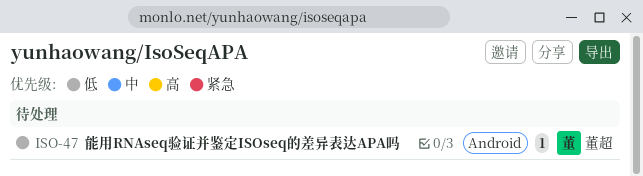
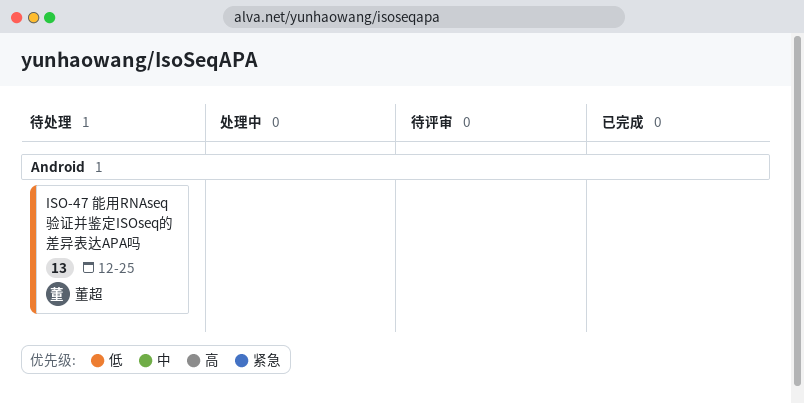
ISO-47, estimate: 1 -> 13

